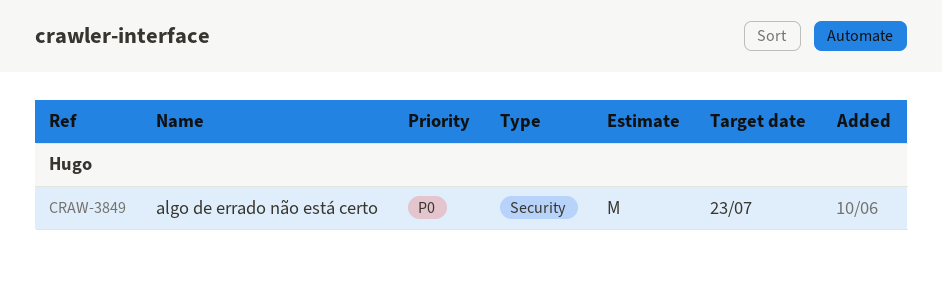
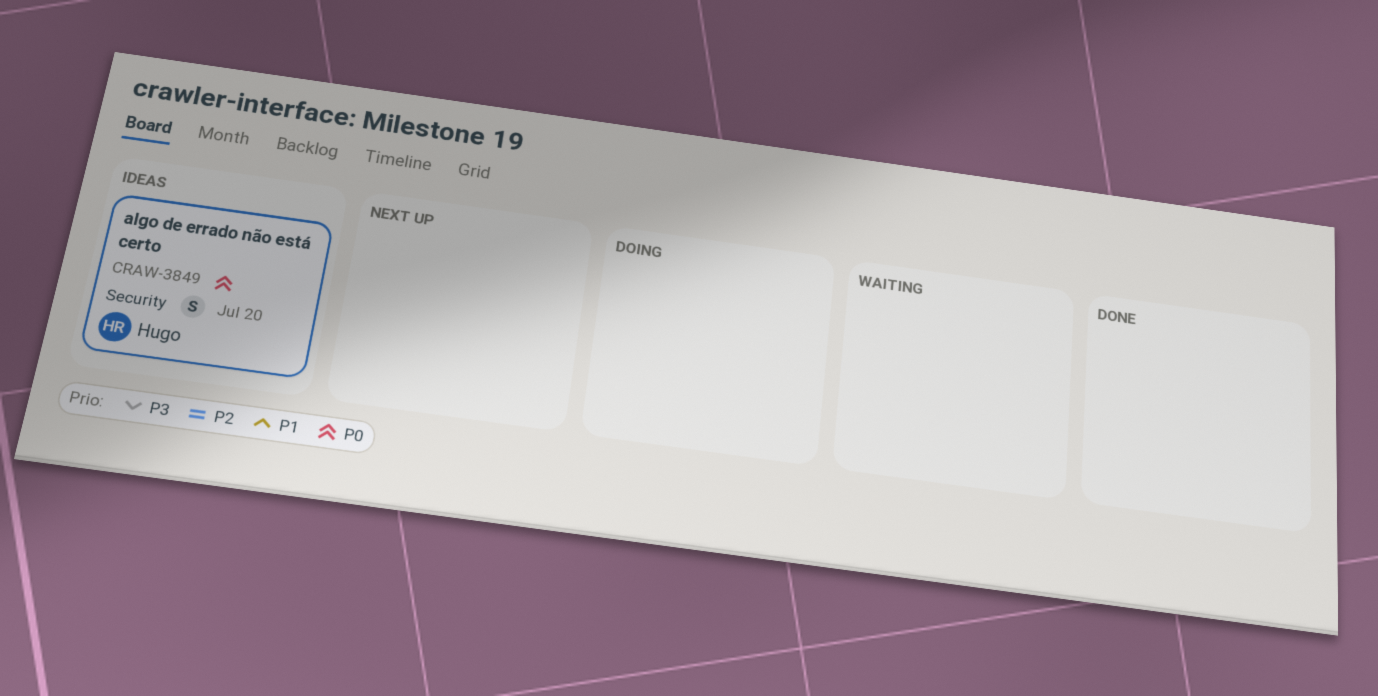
CRAW-3849, estimate: M -> S
CRAW-3849, due: Jul 23 -> Jul 20

